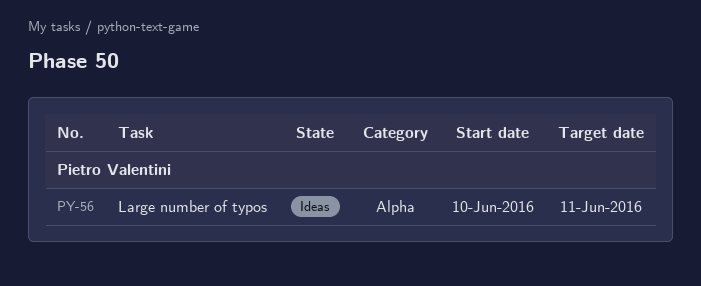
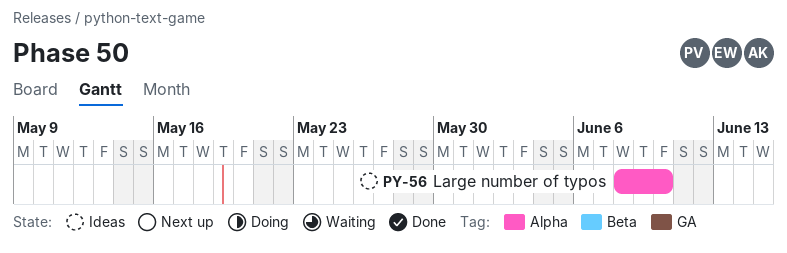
PY-56, start: Jun 10 -> Jun 8
PY-56, due: Jun 11 -> Jun 10

